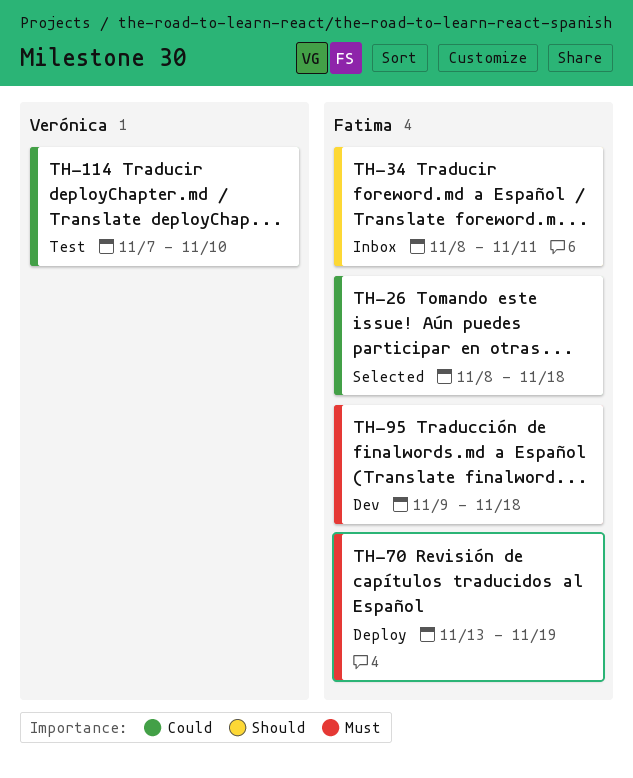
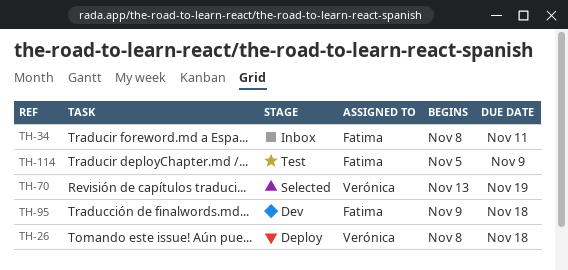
TH-26, status: Selected -> Deploy
TH-26, owner: Fatima -> Verónica
TH-70, status: Deploy -> Selected
TH-70, owner: Fatima -> Verónica
TH-114, owner: Verónica -> Fatima
TH-114, start: Nov 7 -> Nov 5
TH-114, due: Nov 10 -> Nov 9

